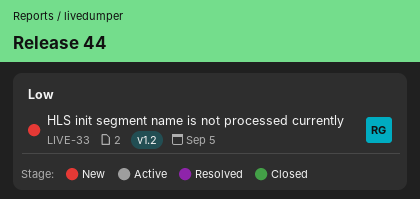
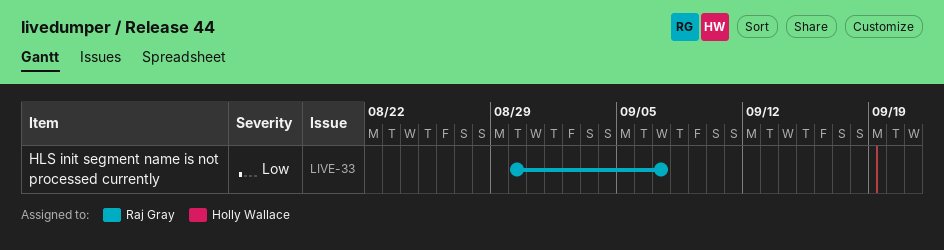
LIVE-33, due: Sep 5 -> Sep 7

